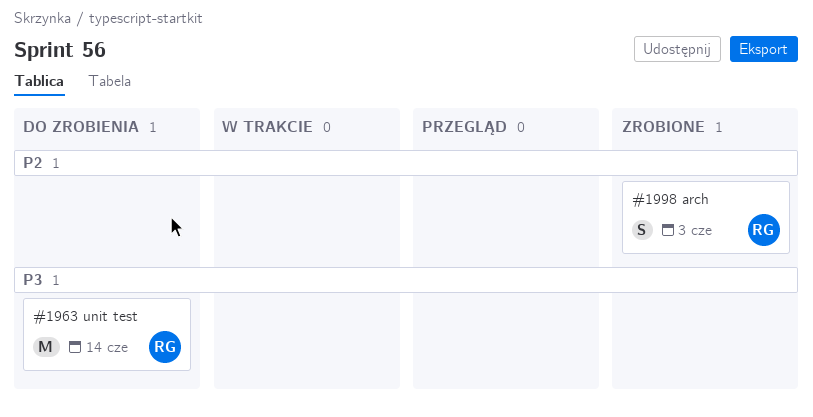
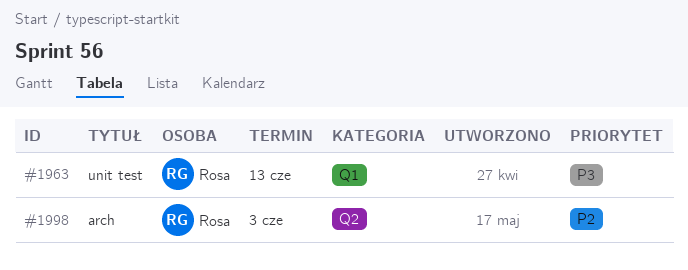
#1963, due: Jun 14 -> Jun 13

